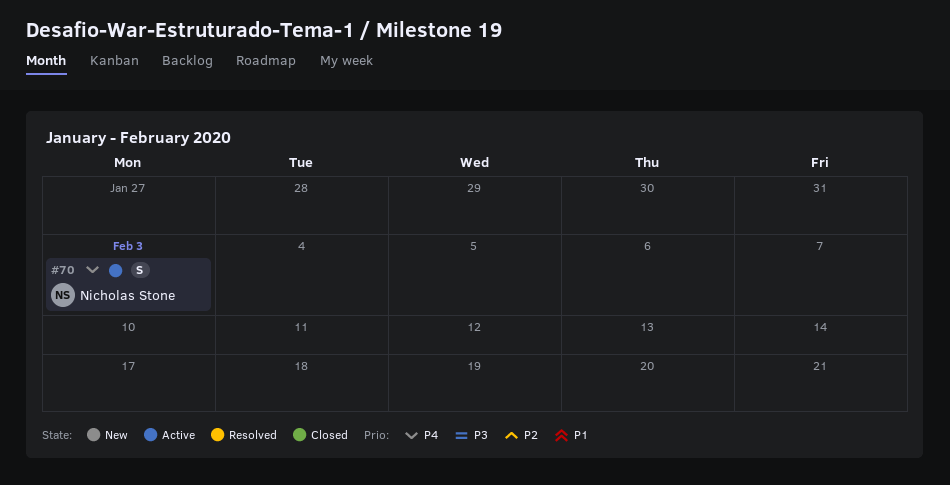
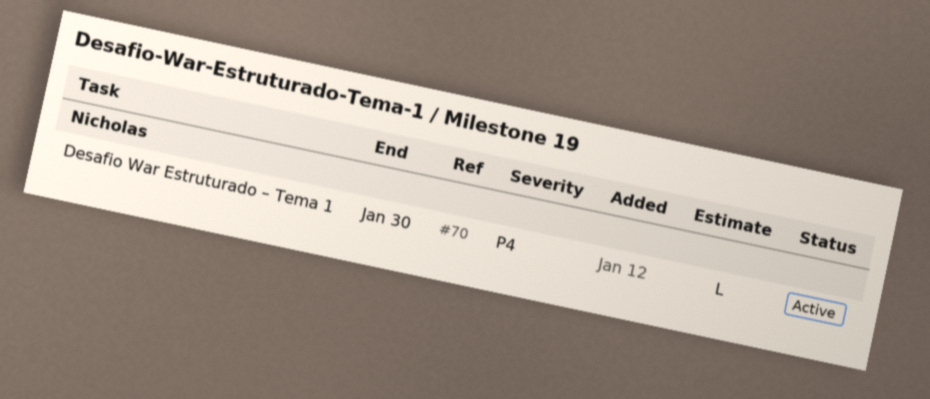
#70, estimate: S -> L
#70, due: Feb 3 -> Jan 30

